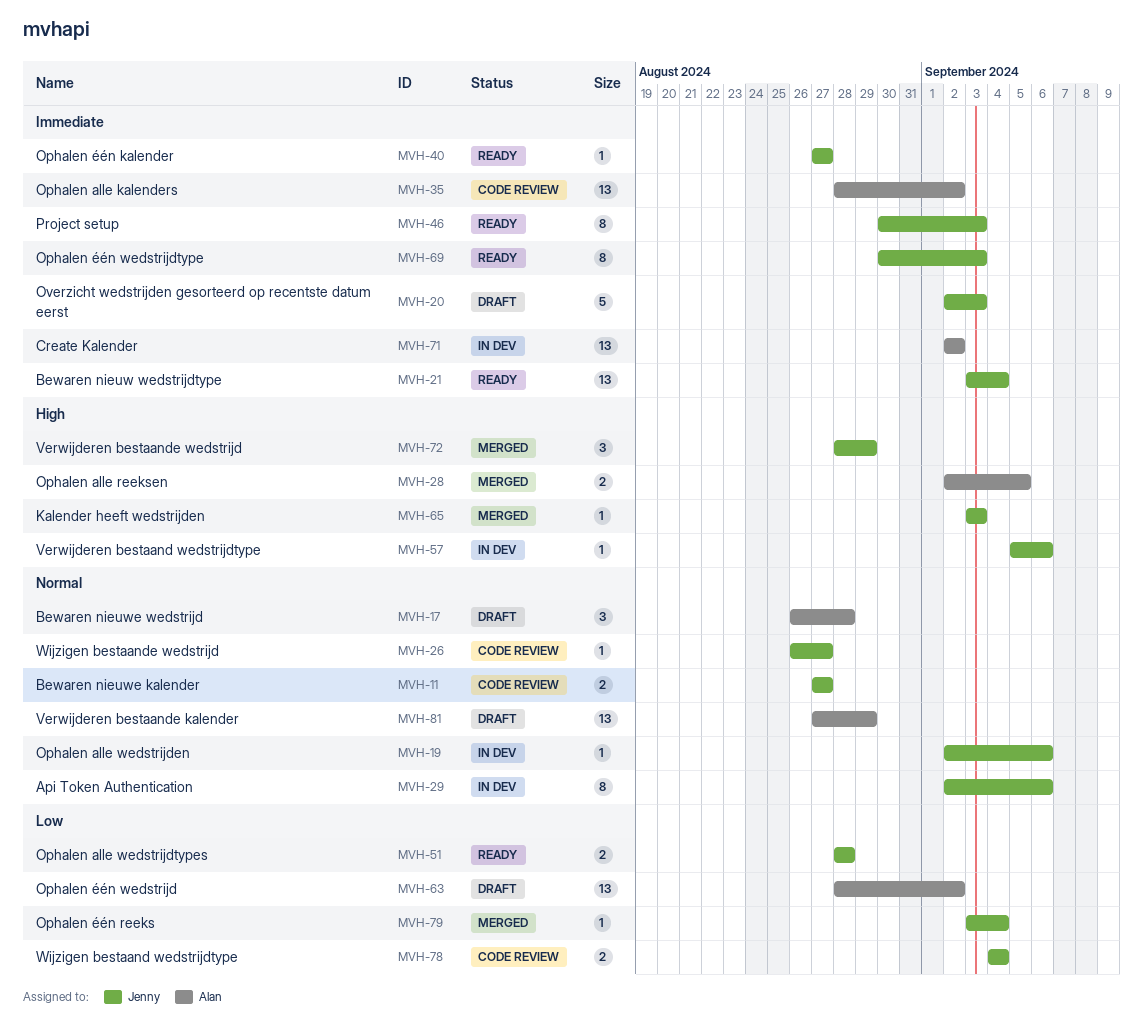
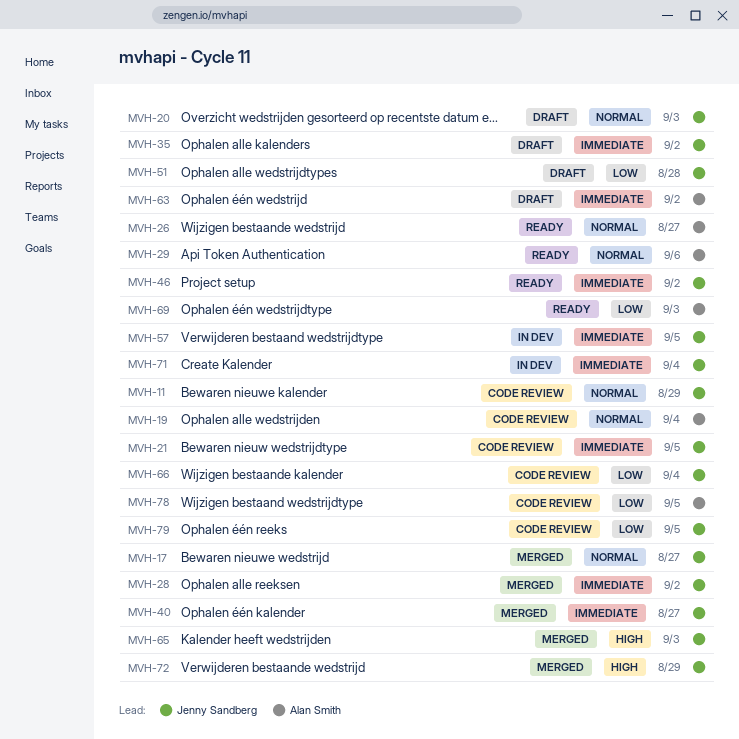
MVH-11, due: Aug 27 -> Aug 29
MVH-17, status: Draft -> Merged
MVH-17, owner: Alan Smith -> Jenny Sandberg
MVH-17, due: Aug 28 -> Aug 27
MVH-19, status: In dev -> Code review
MVH-19, owner: Jenny Sandberg -> Alan Smith
MVH-19, due: Sep 6 -> Sep 4
MVH-20, priority: Immediate -> Normal
MVH-21, status: Ready -> Code review
MVH-21, due: Sep 4 -> Sep 5
MVH-26, status: Code review -> Ready
MVH-26, owner: Jenny Sandberg -> Alan Smith
MVH-28, owner: Alan Smith -> Jenny Sandberg
MVH-28, priority: High -> Immediate
MVH-28, due: Sep 5 -> Sep 2
MVH-29, status: In dev -> Ready
MVH-29, owner: Jenny Sandberg -> Alan Smith
MVH-35, status: Code review -> Draft
MVH-35, owner: Alan Smith -> Jenny Sandberg
MVH-40, status: Ready -> Merged
MVH-46, due: Sep 3 -> Sep 2
MVH-51, status: Ready -> Draft
MVH-57, priority: High -> Immediate
MVH-57, due: Sep 6 -> Sep 5
MVH-63, priority: Low -> Immediate
MVH-66: none -> present
MVH-69, owner: Jenny Sandberg -> Alan Smith
MVH-69, priority: Immediate -> Low
MVH-71, owner: Alan Smith -> Jenny Sandberg
MVH-71, due: Sep 2 -> Sep 4
MVH-78, owner: Jenny Sandberg -> Alan Smith
MVH-78, due: Sep 4 -> Sep 5
MVH-79, status: Merged -> Code review
MVH-79, due: Sep 4 -> Sep 5
MVH-81: present -> none

